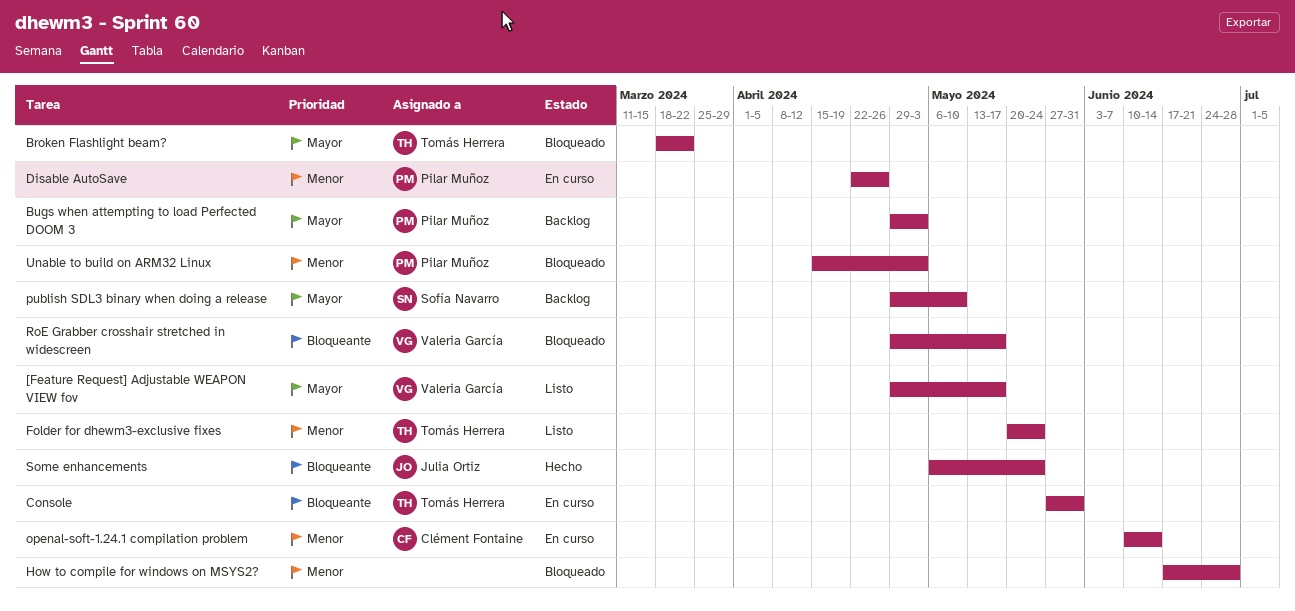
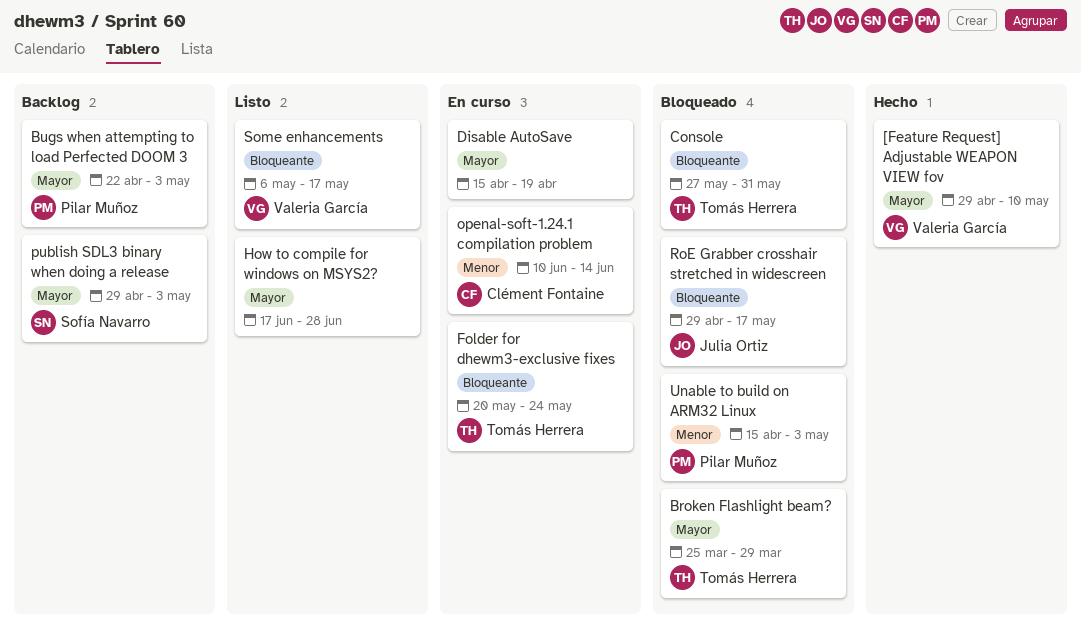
[Feature Request] Adjustable WEAPON VIEW fov, status: Listo -> Hecho
[Feature Request] Adjustable WEAPON VIEW fov, due: May 17 -> May 10
Broken Flashlight beam?, start: Mar 18 -> Mar 25
Broken Flashlight beam?, due: Mar 22 -> Mar 29
Bugs when attempting to load Perfected DOOM 3, start: Apr 29 -> Apr 22
Console, status: En curso -> Bloqueado
Disable AutoSave, owner: Pilar Muñoz -> none
Disable AutoSave, priority: Menor -> Mayor
Disable AutoSave, start: Apr 22 -> Apr 15
Disable AutoSave, due: Apr 26 -> Apr 19
Folder for dhewm3-exclusive fixes, status: Listo -> En curso
Folder for dhewm3-exclusive fixes, priority: Menor -> Bloqueante
How to compile for windows on MSYS2?, status: Bloqueado -> Listo
How to compile for windows on MSYS2?, priority: Menor -> Mayor
publish SDL3 binary when doing a release, due: May 10 -> May 3
RoE Grabber crosshair stretched in widescreen, owner: Valeria García -> Julia Ortiz
Some enhancements, status: Hecho -> Listo
Some enhancements, owner: Julia Ortiz -> Valeria García
Some enhancements, due: May 24 -> May 17

